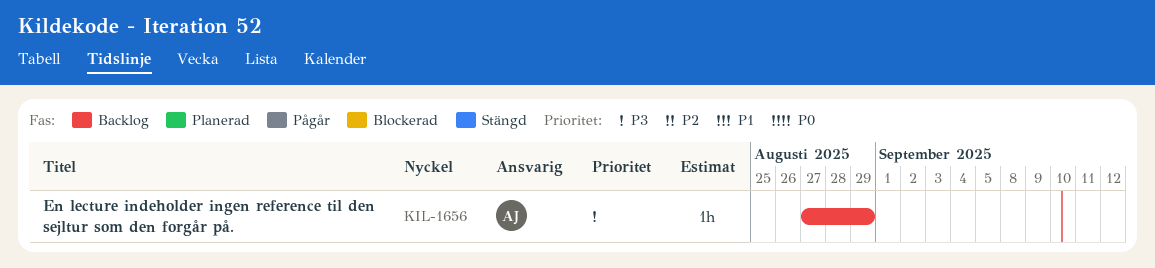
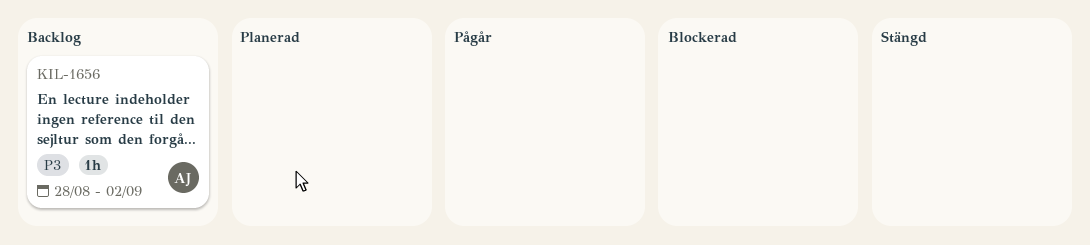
KIL-1656, start: Aug 27 -> Aug 28
KIL-1656, due: Aug 29 -> Sep 2

